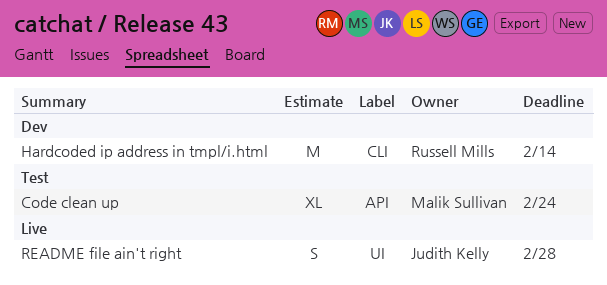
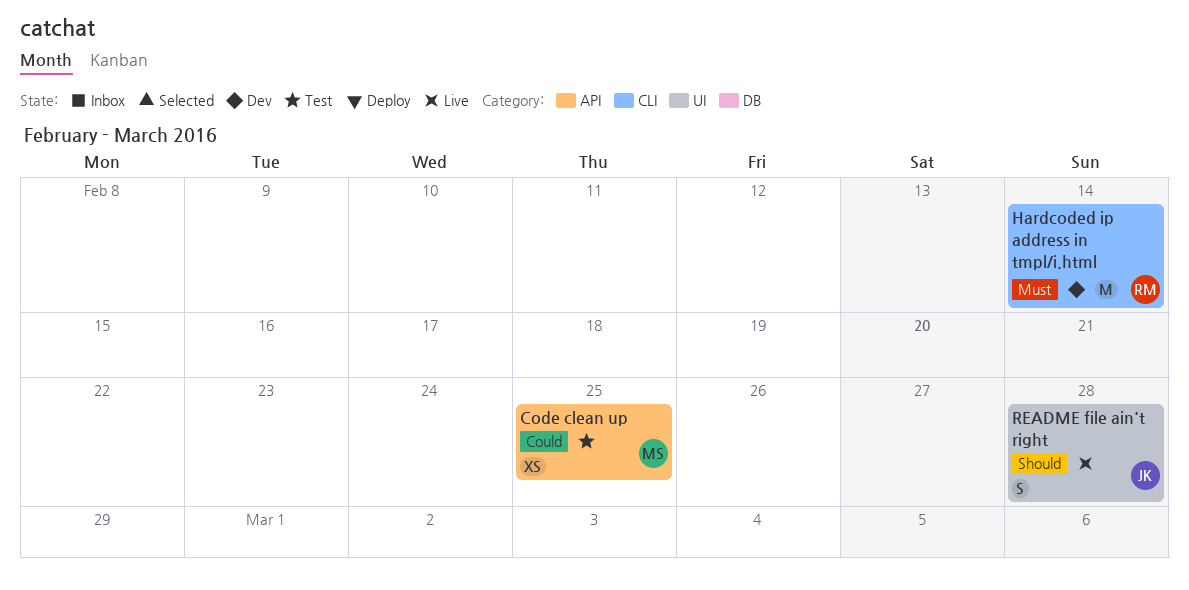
Code clean up, estimate: XL -> XS
Code clean up, due: Feb 24 -> Feb 25

